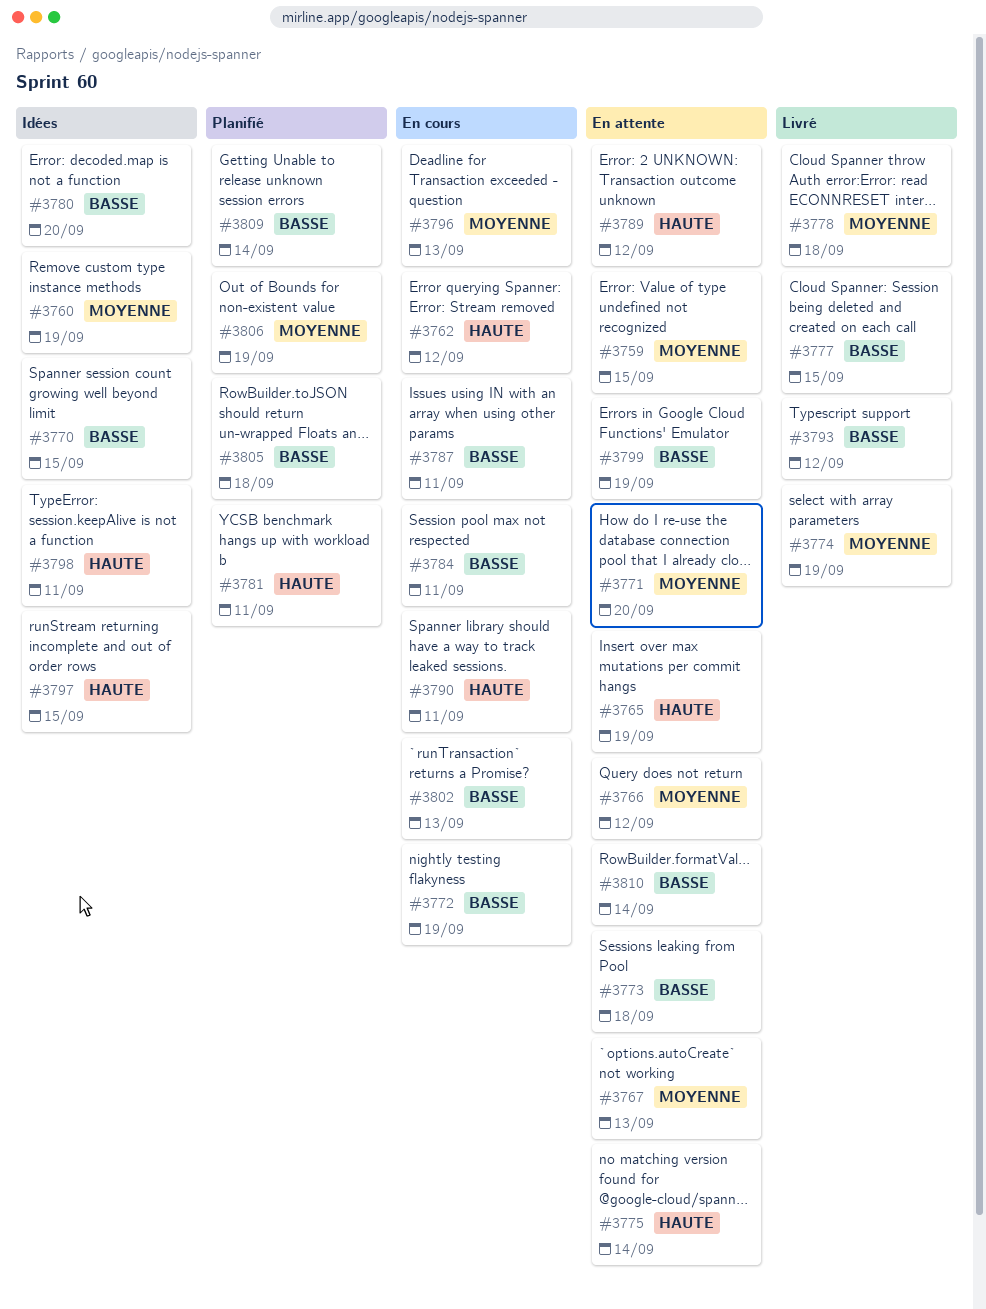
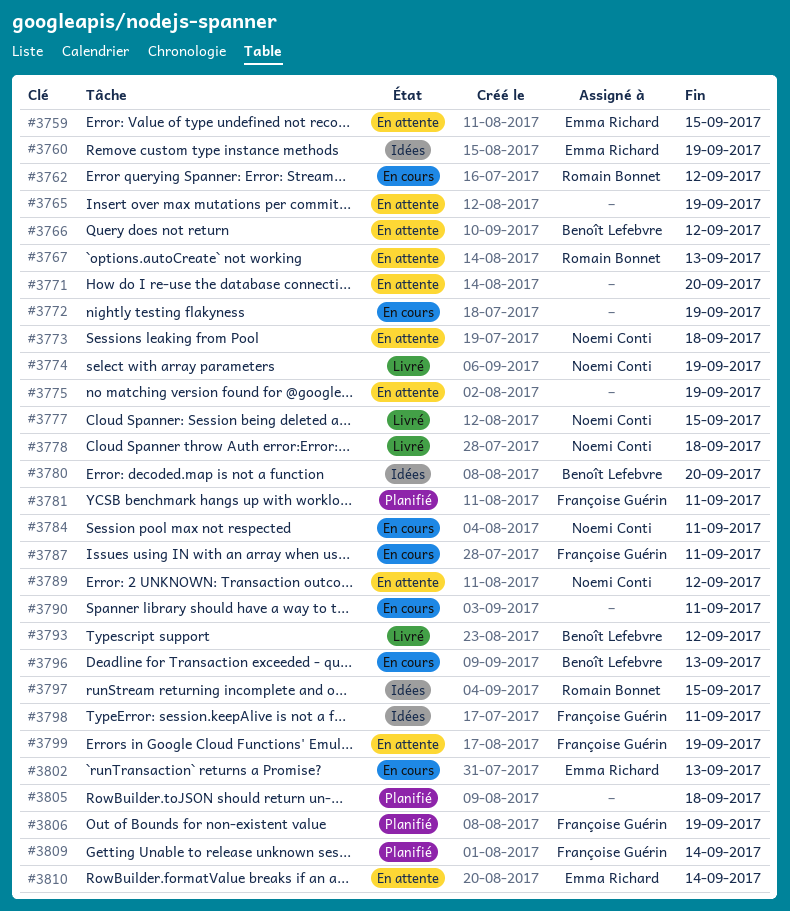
#3770: present -> none
#3775, due: Sep 14 -> Sep 19

